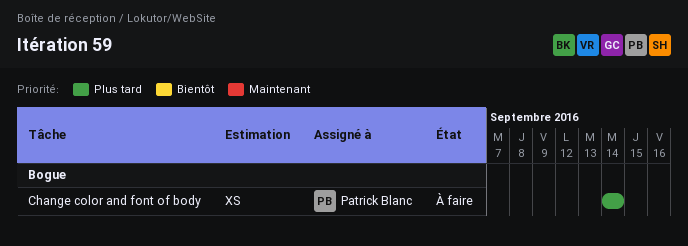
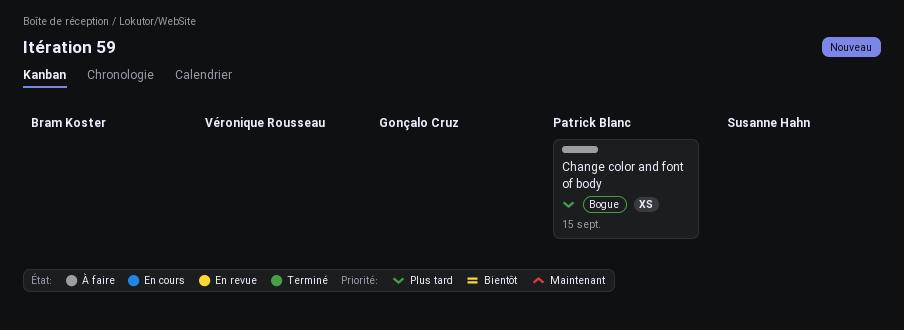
Change color and font of body, due: Sep 14 -> Sep 15

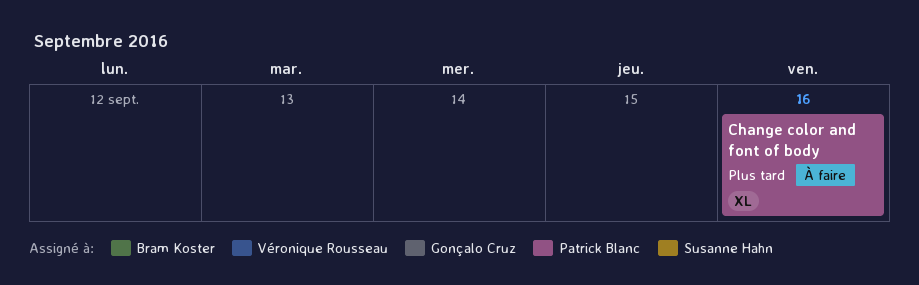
Change color and font of body, estimate: XS -> XL
Change color and font of body, due: Sep 15 -> Sep 16

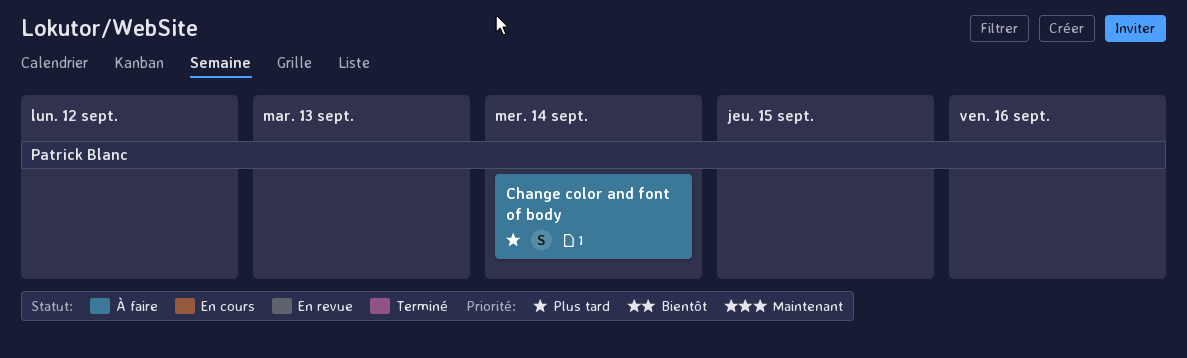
Change color and font of body, estimate: XL -> S
Change color and font of body, due: Sep 16 -> Sep 14

